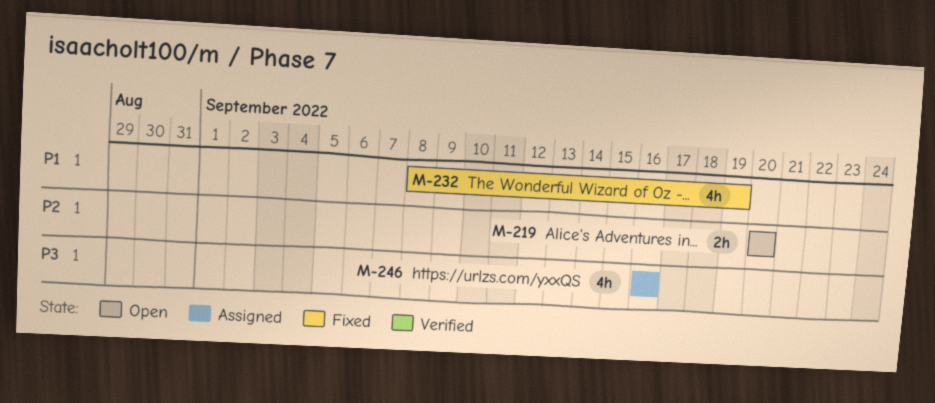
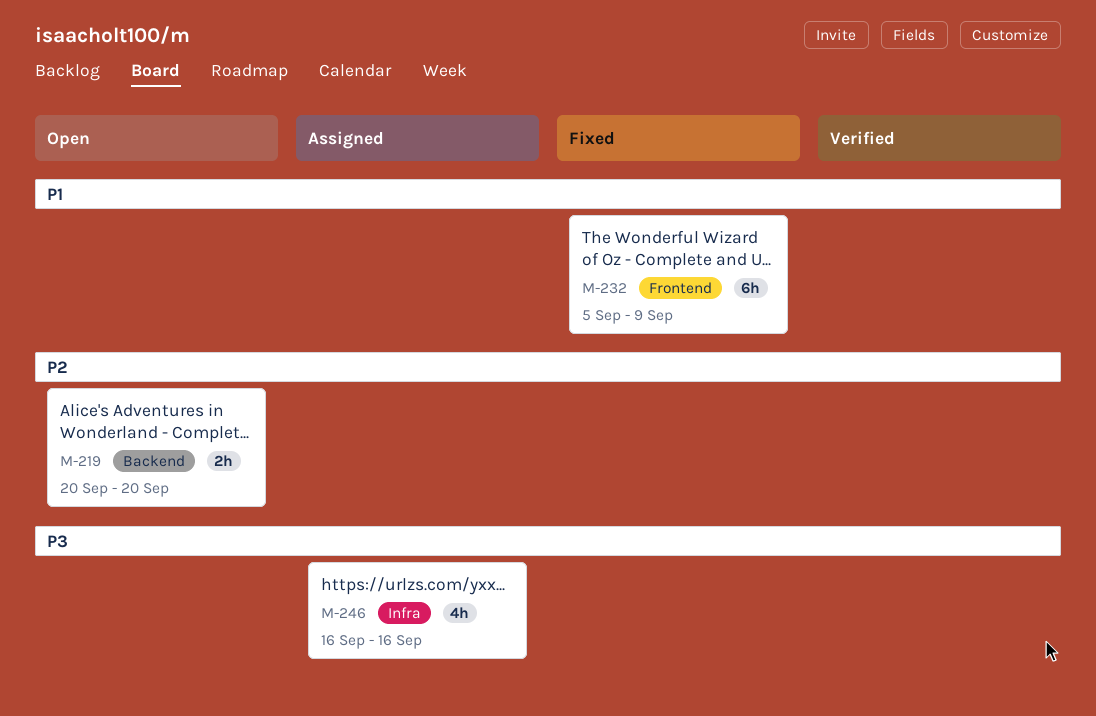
M-232, estimate: 4h -> 6h
M-232, start: Sep 8 -> Sep 5
M-232, due: Sep 19 -> Sep 9

